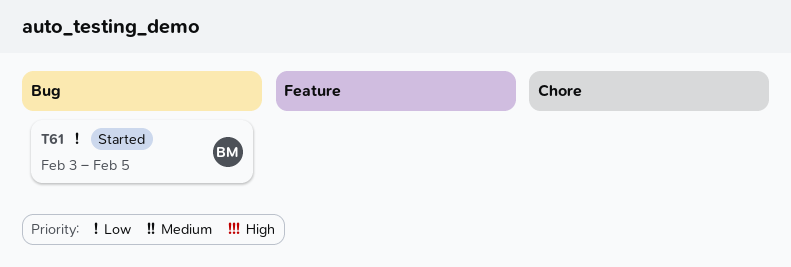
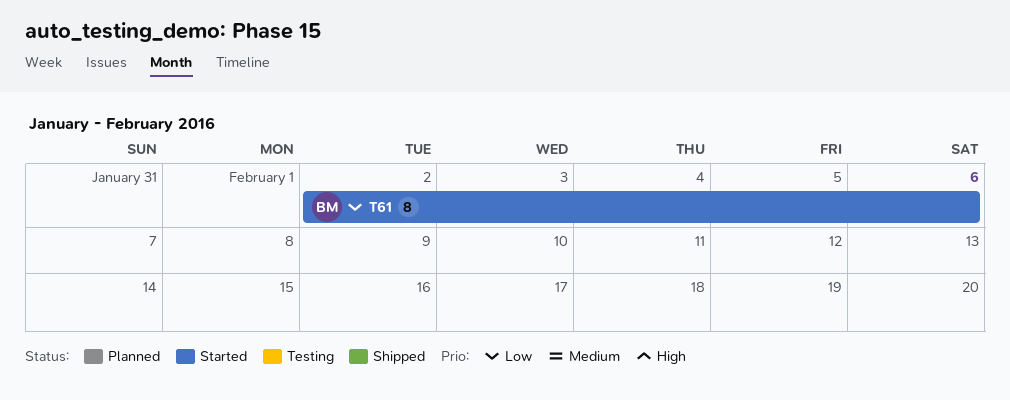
T61, start: Feb 3 -> Feb 2
T61, due: Feb 5 -> Feb 6

